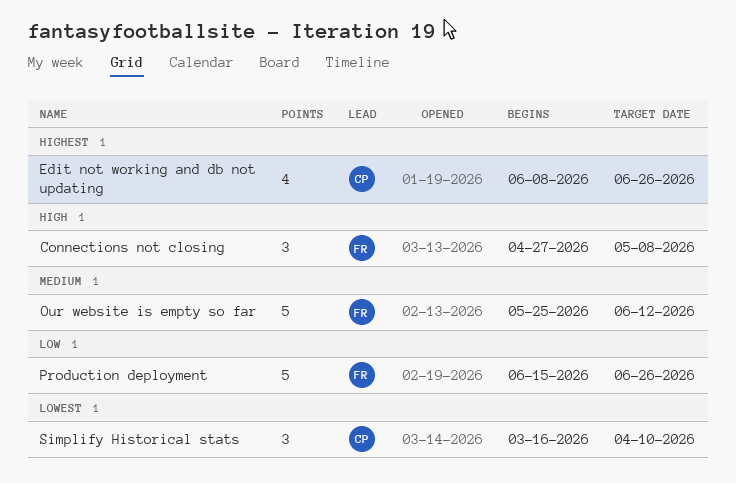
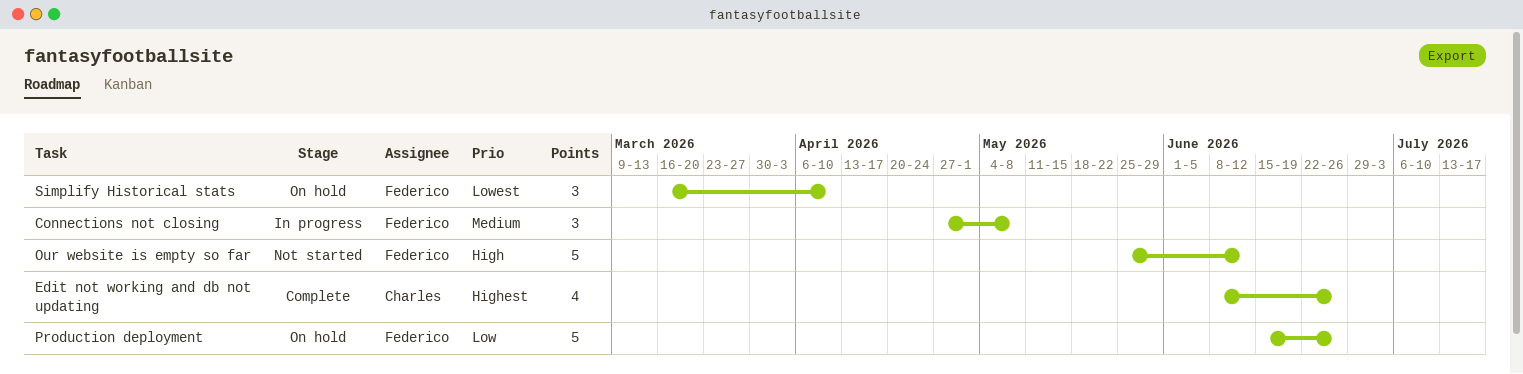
Connections not closing, priority: High -> Medium
Our website is empty so far, priority: Medium -> High
Simplify Historical stats, owner: Charles -> Federico

